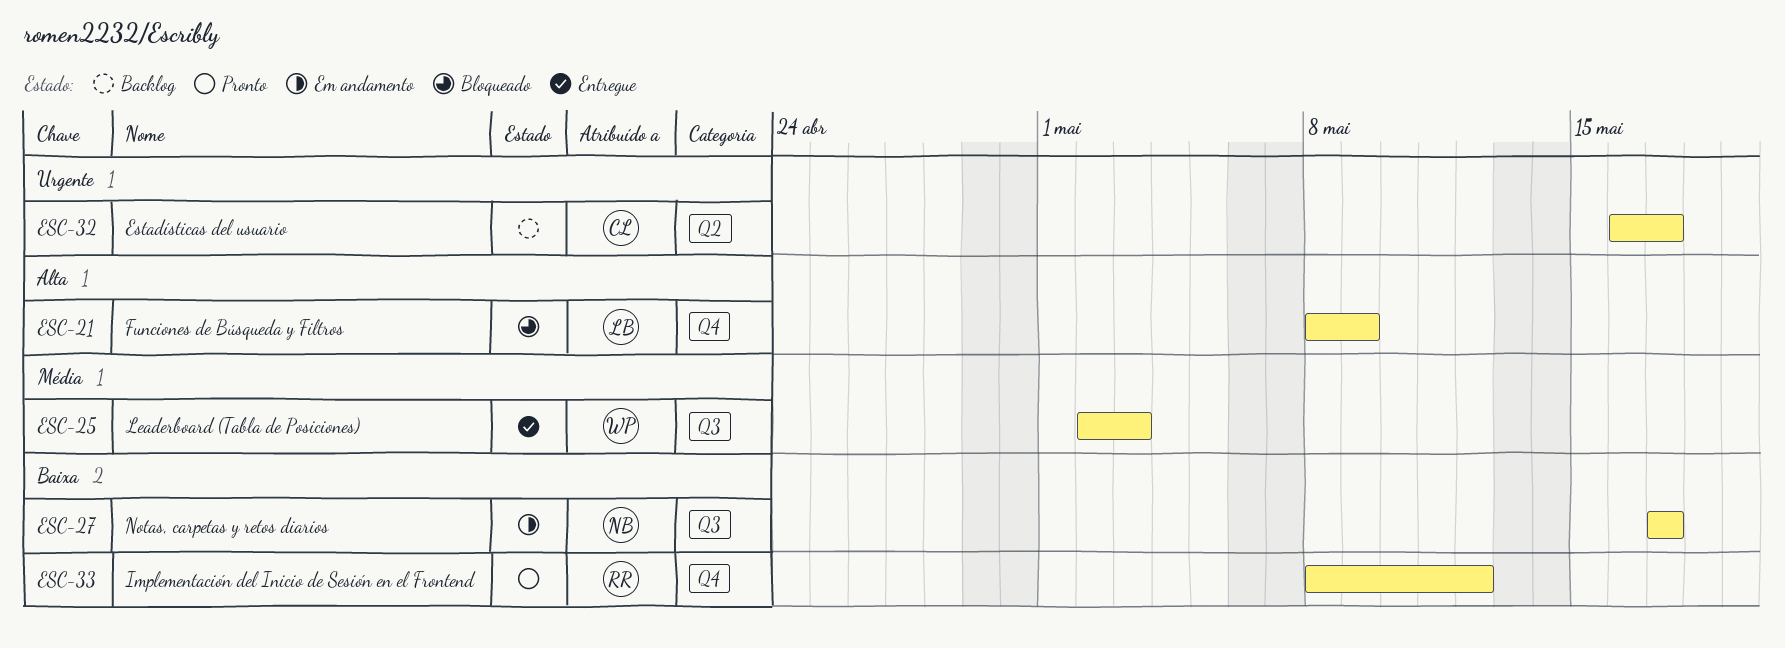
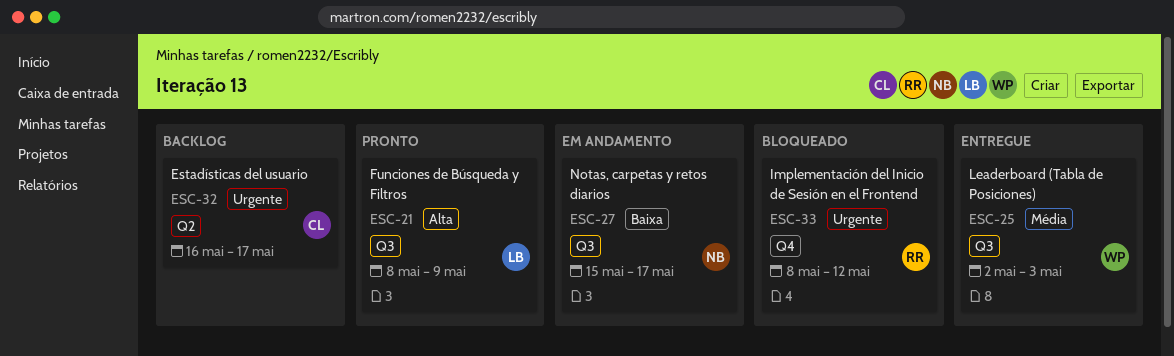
ESC-21, status: Bloqueado -> Pronto
ESC-21, label: Q4 -> Q3
ESC-27, start: May 17 -> May 15
ESC-33, status: Pronto -> Bloqueado
ESC-33, priority: Baixa -> Urgente

